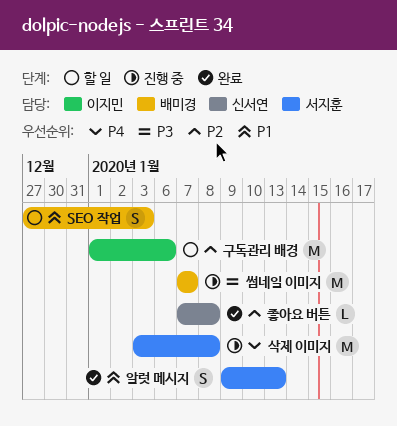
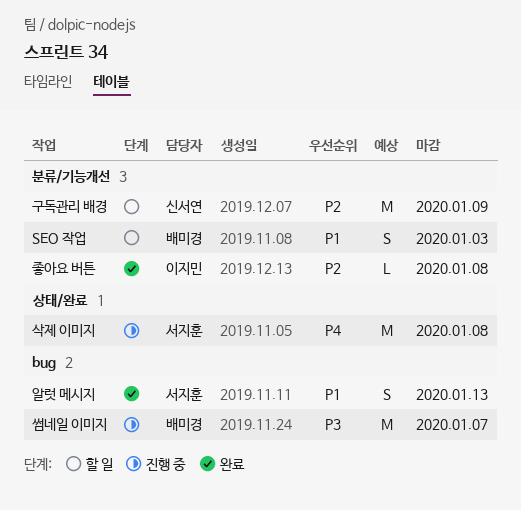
구독관리 배경, owner: 이지민 -> 신서연
구독관리 배경, due: Jan 6 -> Jan 9
좋아요 버튼, owner: 신서연 -> 이지민

